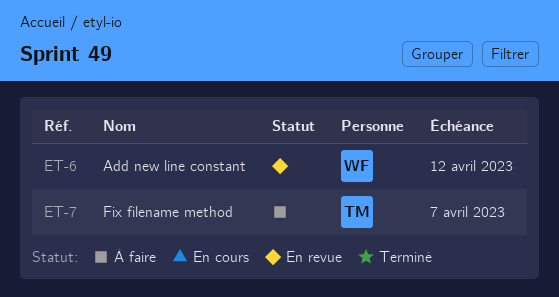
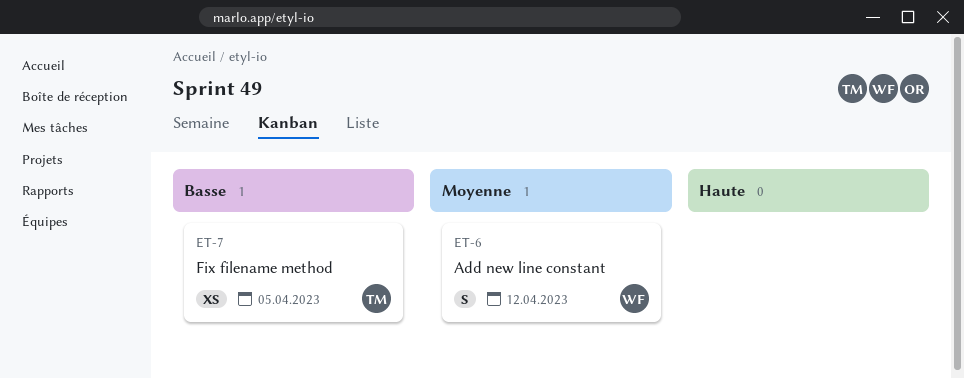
ET-7, due: Apr 7 -> Apr 5

